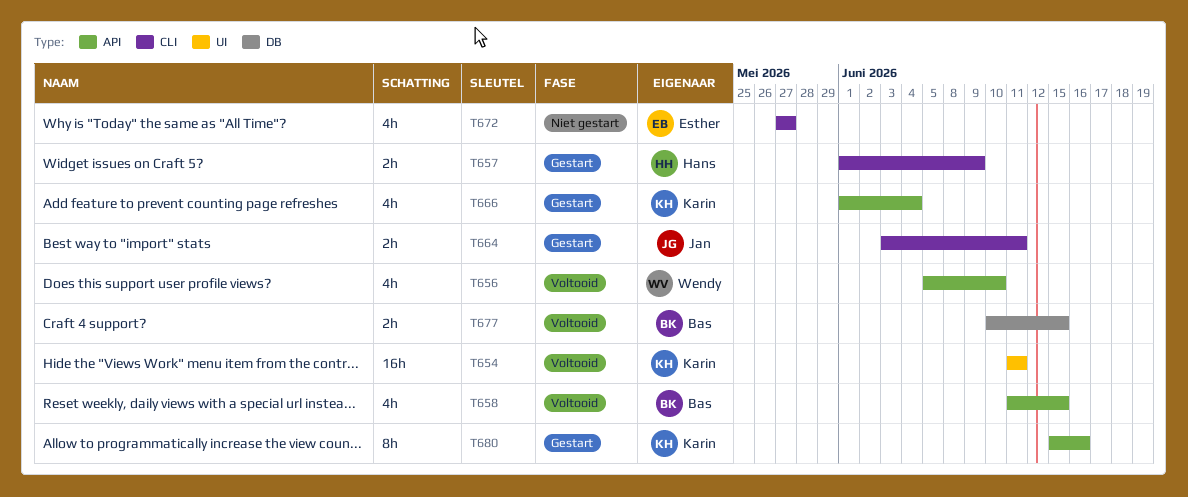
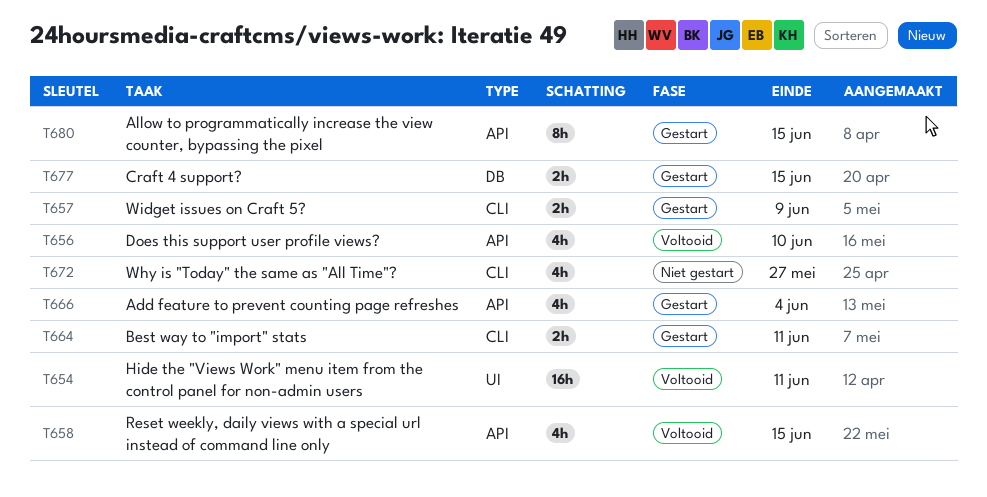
T677, status: Voltooid -> Gestart
T680, due: Jun 16 -> Jun 15

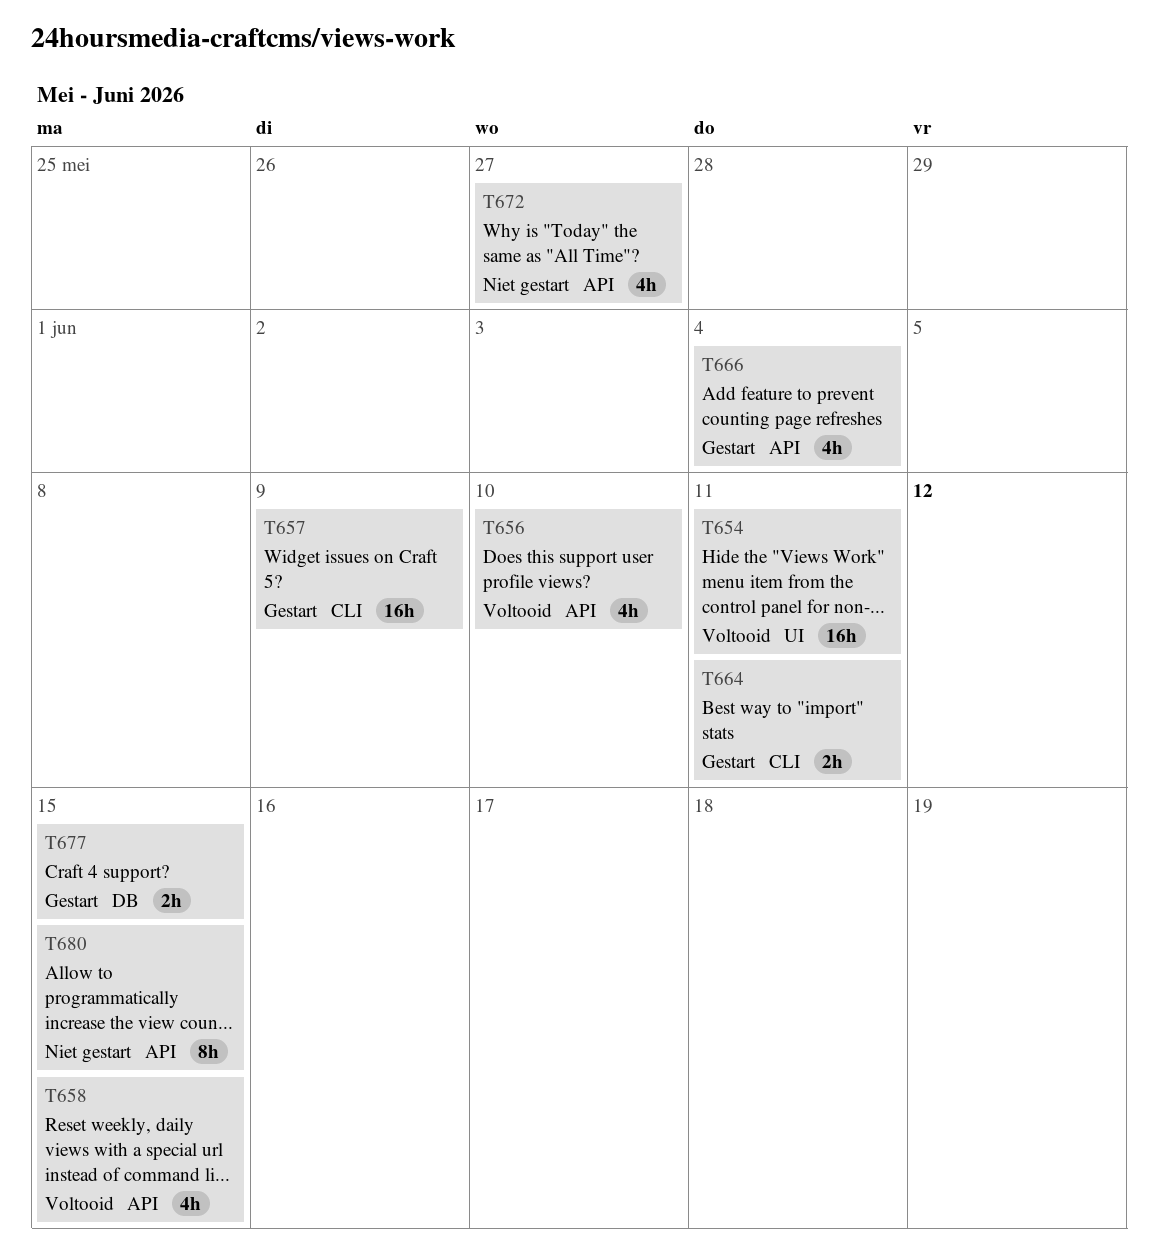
T657, estimate: 2h -> 16h
T672, label: CLI -> API
T680, status: Gestart -> Niet gestart

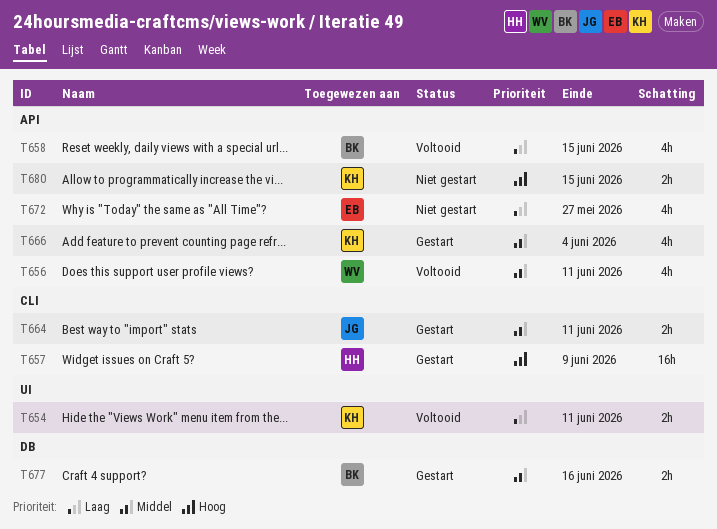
T654, estimate: 16h -> 2h
T656, due: Jun 10 -> Jun 11
T677, due: Jun 15 -> Jun 16
T680, estimate: 8h -> 2h

